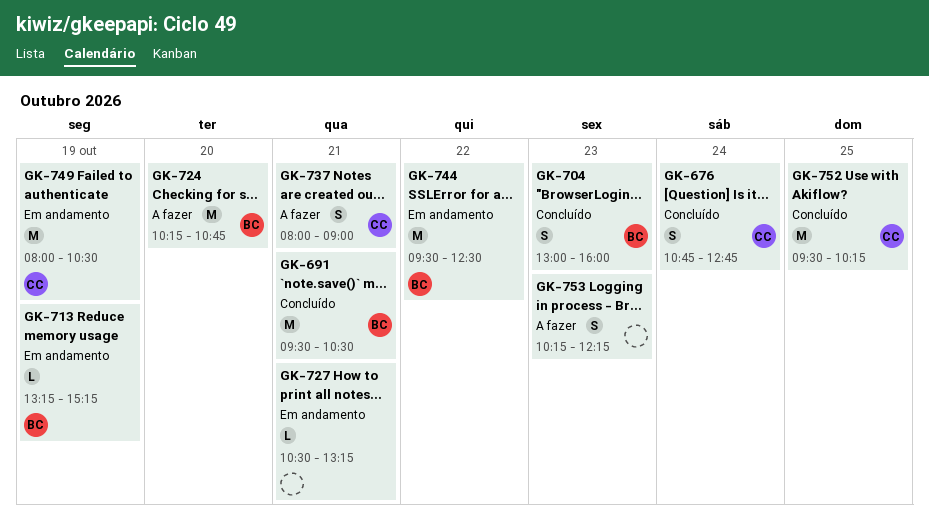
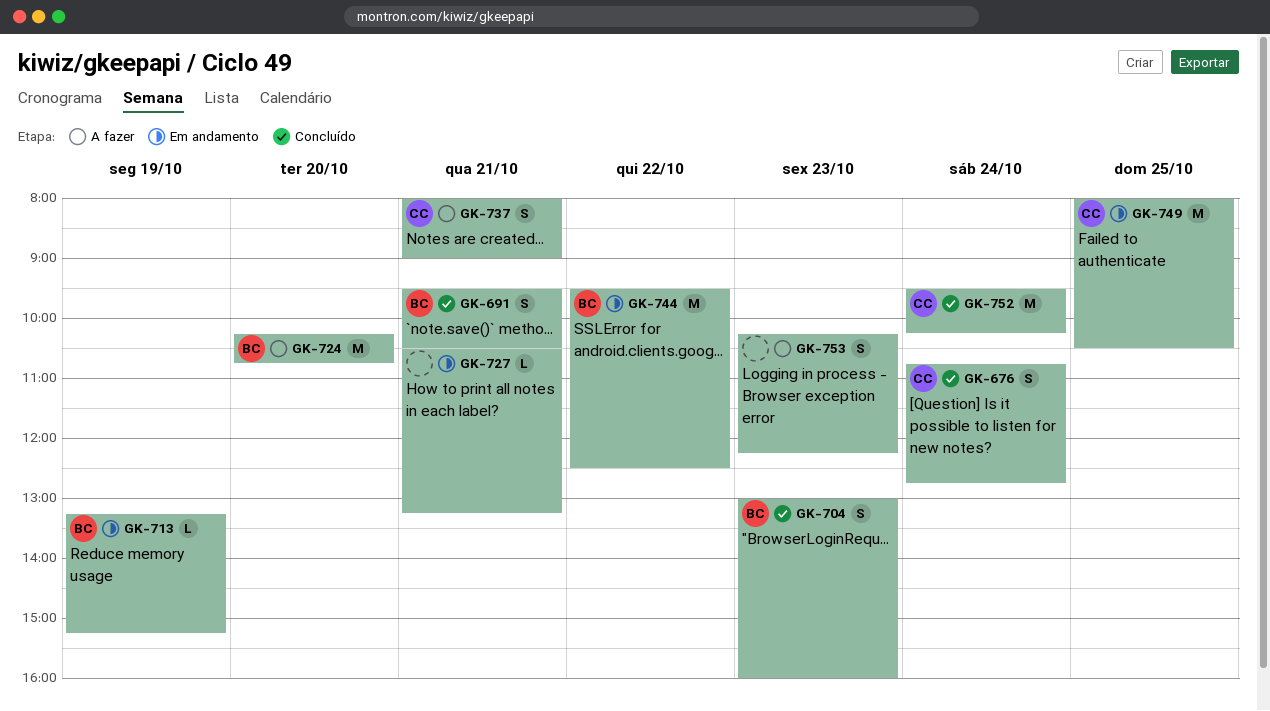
GK-691, estimate: M -> S
GK-749, day: Oct 19 -> Oct 25
GK-752, day: Oct 25 -> Oct 24

